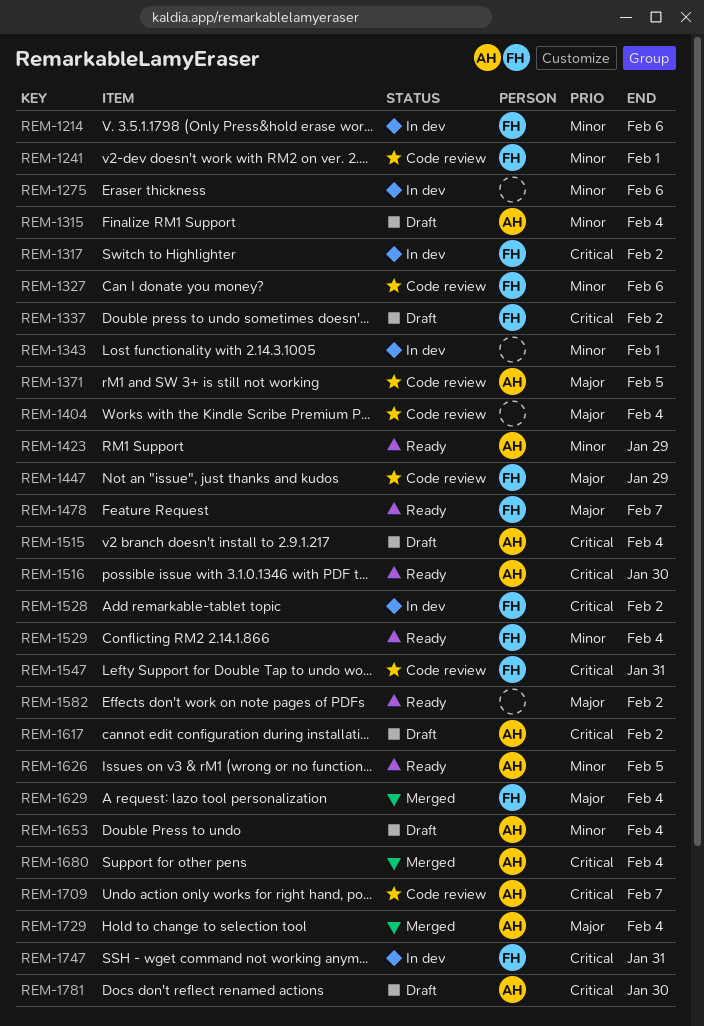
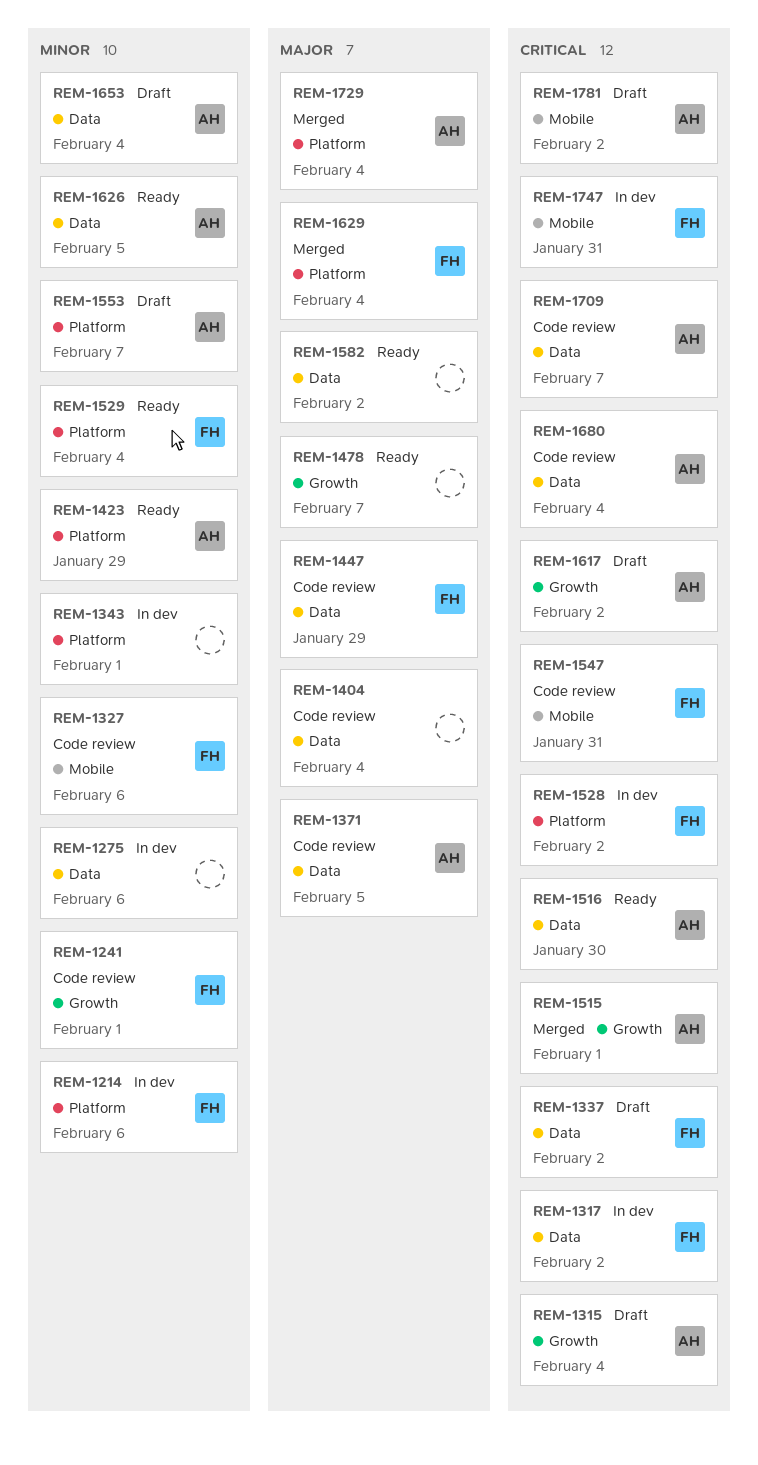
REM-1315, priority: Minor -> Critical
REM-1478, owner: FH -> none
REM-1515, status: Draft -> Merged
REM-1515, due: Feb 4 -> Feb 1
REM-1553: none -> present
REM-1680, status: Merged -> Code review
REM-1781, due: Jan 30 -> Feb 2

